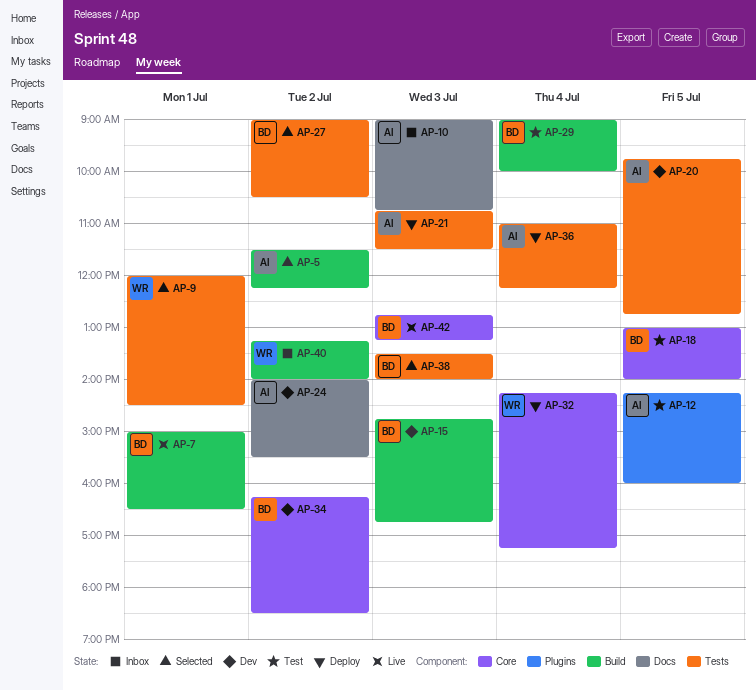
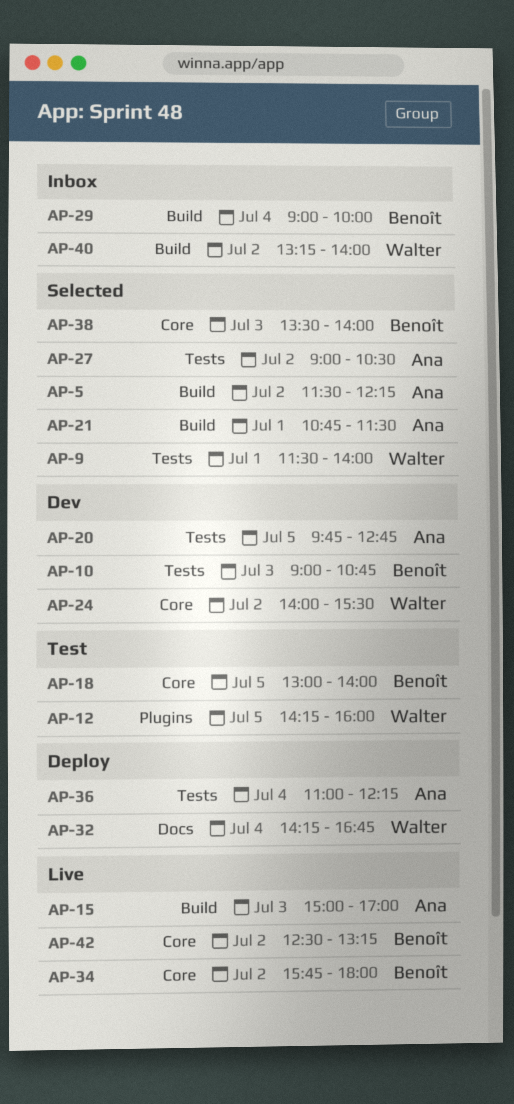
AP-7: present -> none
AP-9, begins: 12:00 -> 11:30
AP-9, ends: 14:30 -> 14:00
AP-10, status: Inbox -> Dev
AP-10, owner: Ana -> Benoît
AP-10, label: Docs -> Tests
AP-12, owner: Ana -> Walter
AP-15, status: Dev -> Live
AP-15, owner: Benoît -> Ana
AP-15, begins: 14:45 -> 15:00
AP-15, ends: 16:45 -> 17:00
AP-21, status: Deploy -> Selected
AP-21, label: Tests -> Build
AP-21, day: Jul 3 -> Jul 1
AP-24, owner: Ana -> Walter
AP-24, label: Docs -> Core
AP-27, owner: Benoît -> Ana
AP-29, status: Test -> Inbox
AP-32, label: Core -> Docs
AP-32, ends: 17:15 -> 16:45
AP-34, status: Dev -> Live
AP-34, begins: 16:15 -> 15:45
AP-34, ends: 18:30 -> 18:00
AP-38, label: Tests -> Core
AP-42, day: Jul 3 -> Jul 2
AP-42, begins: 12:45 -> 12:30

